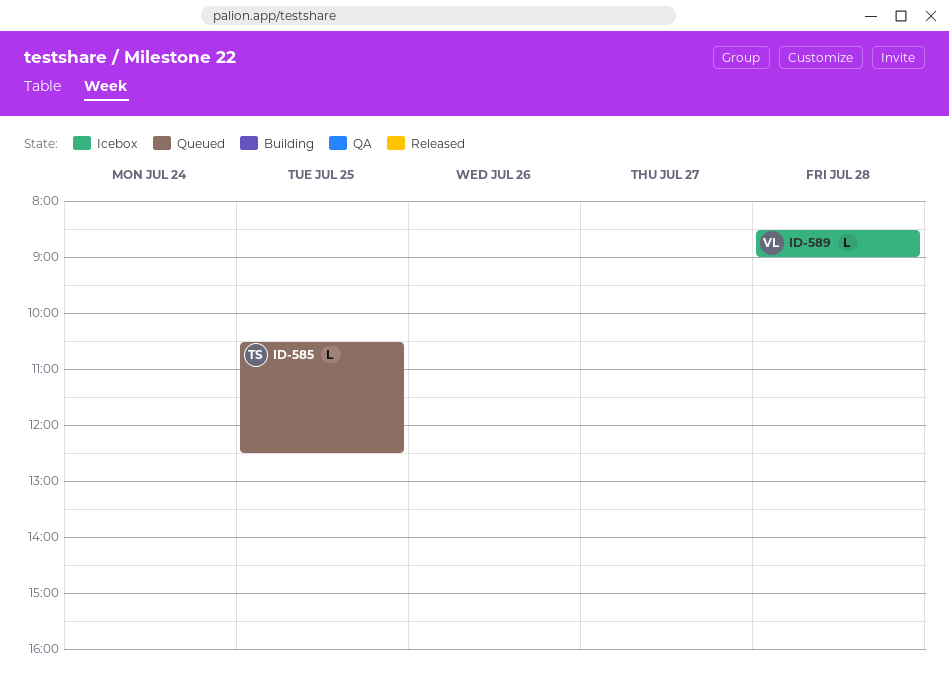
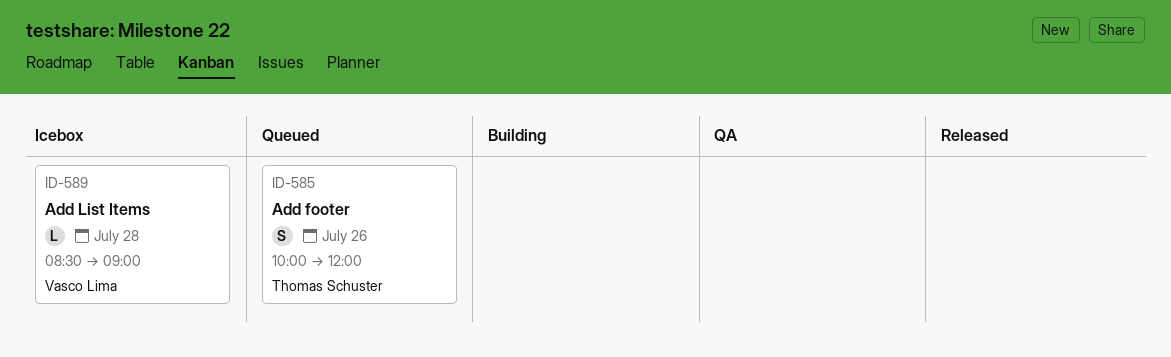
ID-585, estimate: L -> S
ID-585, day: Jul 25 -> Jul 26
ID-585, begins: 10:30 -> 10:00
ID-585, ends: 12:30 -> 12:00

